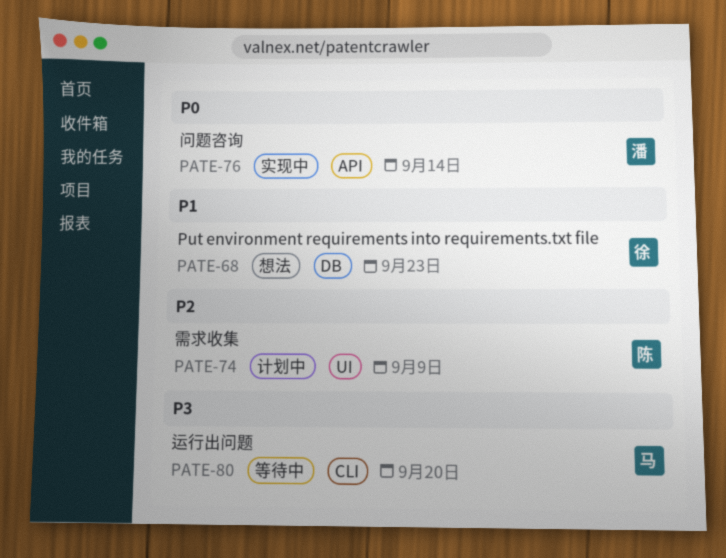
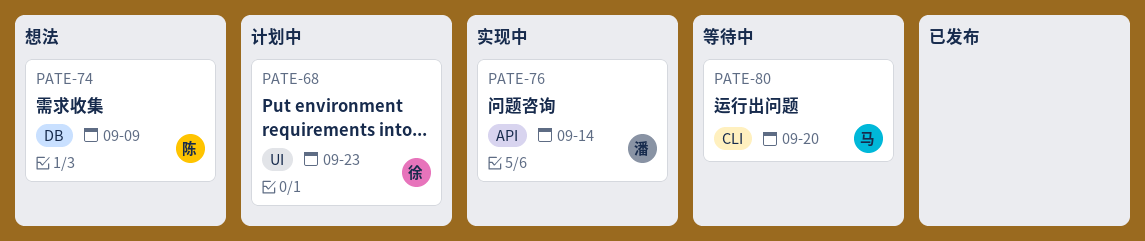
PATE-68, status: 想法 -> 计划中
PATE-68, label: DB -> UI
PATE-74, status: 计划中 -> 想法
PATE-74, label: UI -> DB

